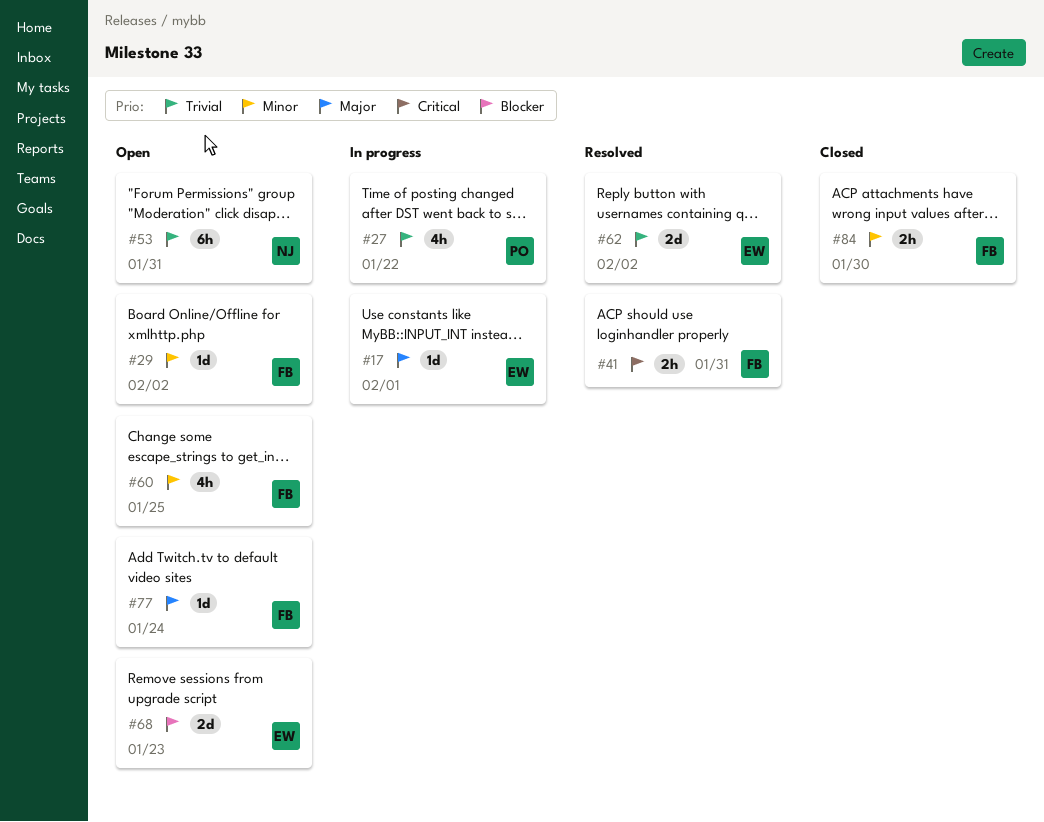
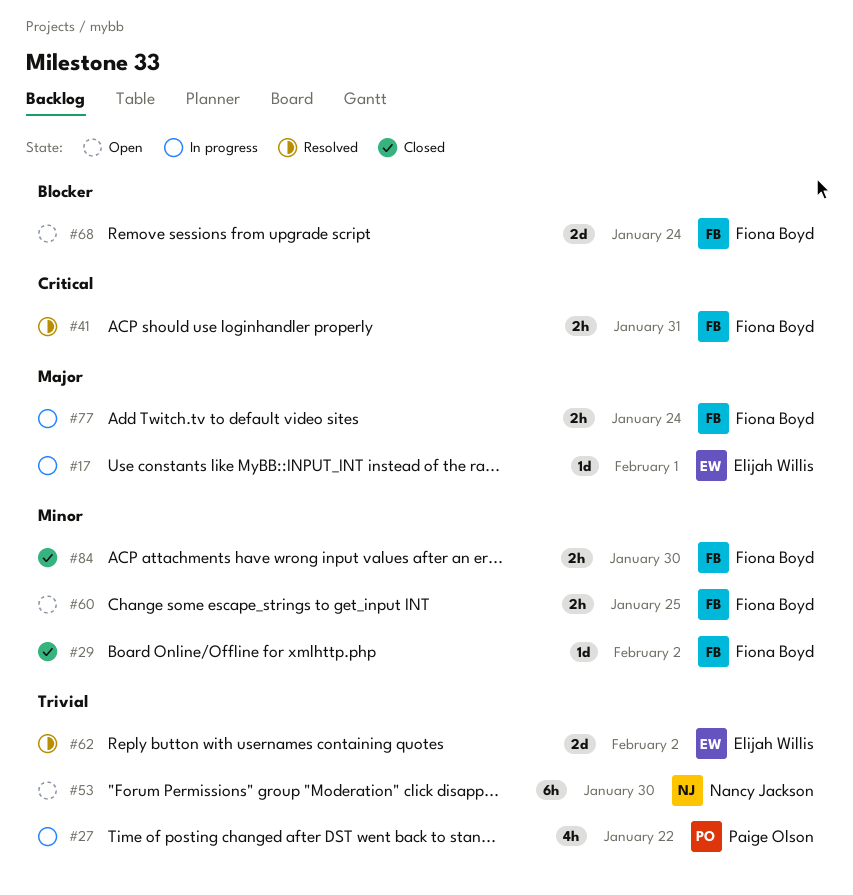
#29, status: Open -> Closed
#53, due: Jan 31 -> Jan 30
#60, estimate: 4h -> 2h
#68, owner: Elijah Willis -> Fiona Boyd
#68, due: Jan 23 -> Jan 24
#77, status: Open -> In progress
#77, estimate: 1d -> 2h

